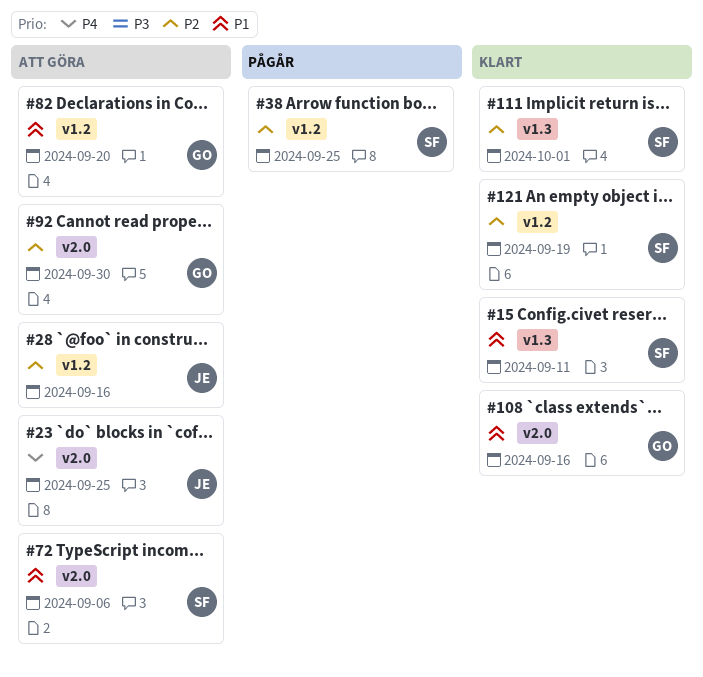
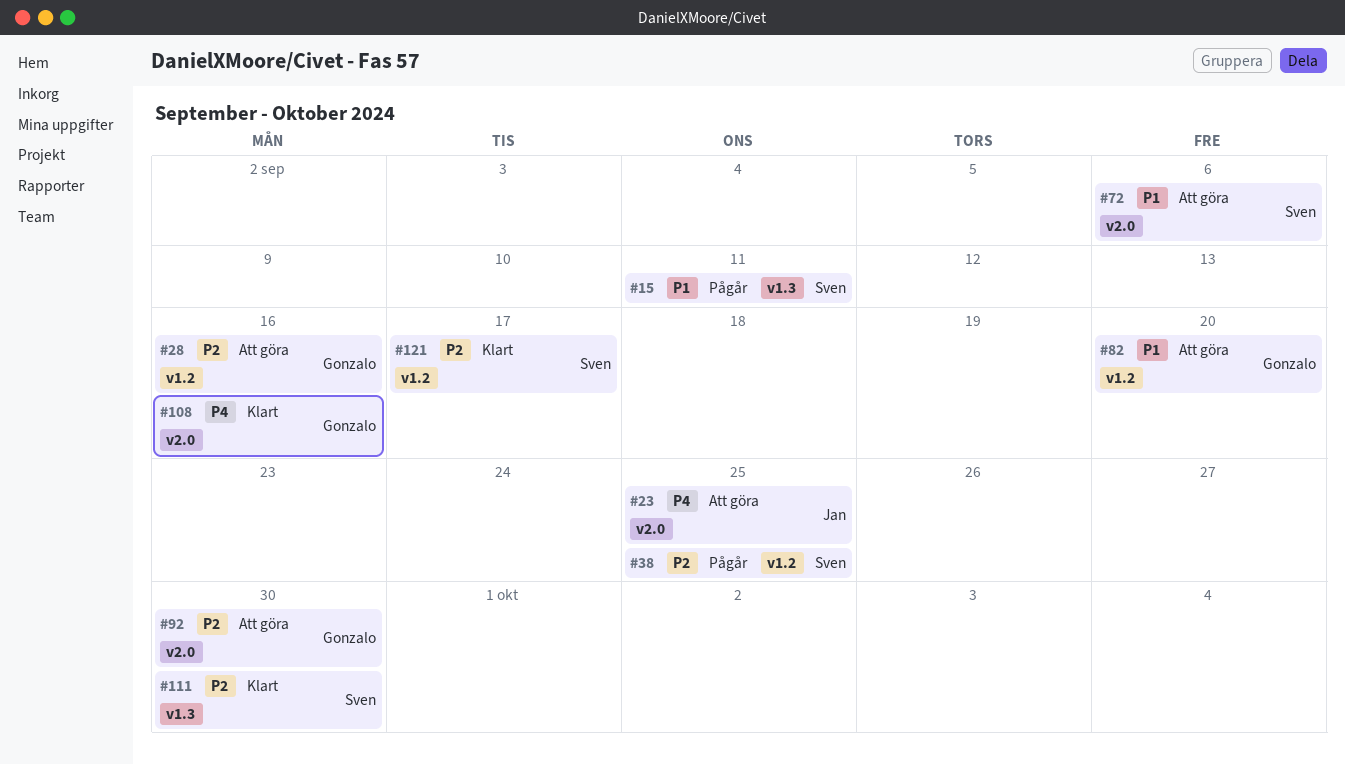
#15, status: Klart -> Pågår
#28, owner: Jan -> Gonzalo
#108, priority: P1 -> P4
#111, due: Oct 1 -> Sep 30
#121, due: Sep 19 -> Sep 17

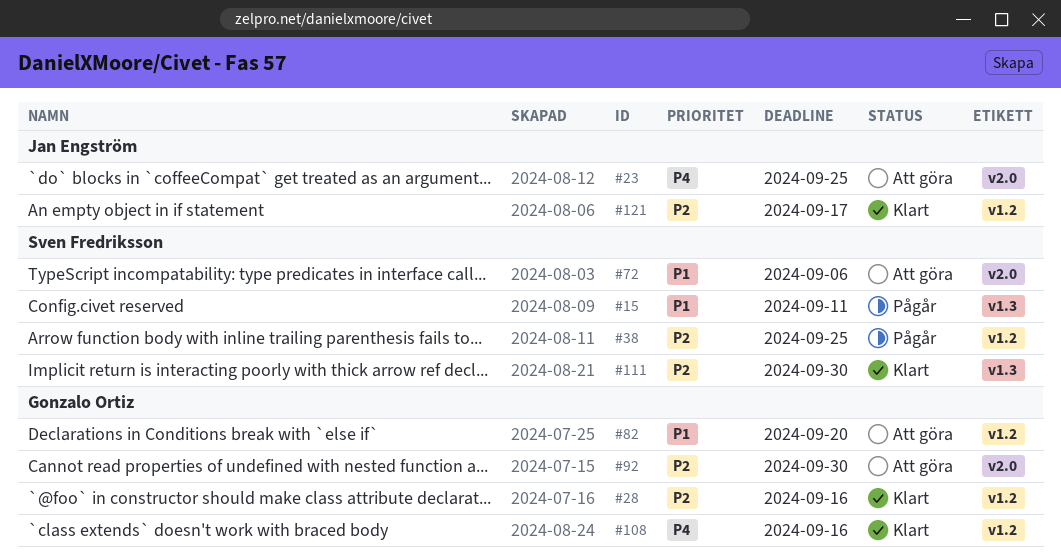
#28, status: Att göra -> Klart
#108, label: v2.0 -> v1.2
#121, owner: Sven Fredriksson -> Jan Engström

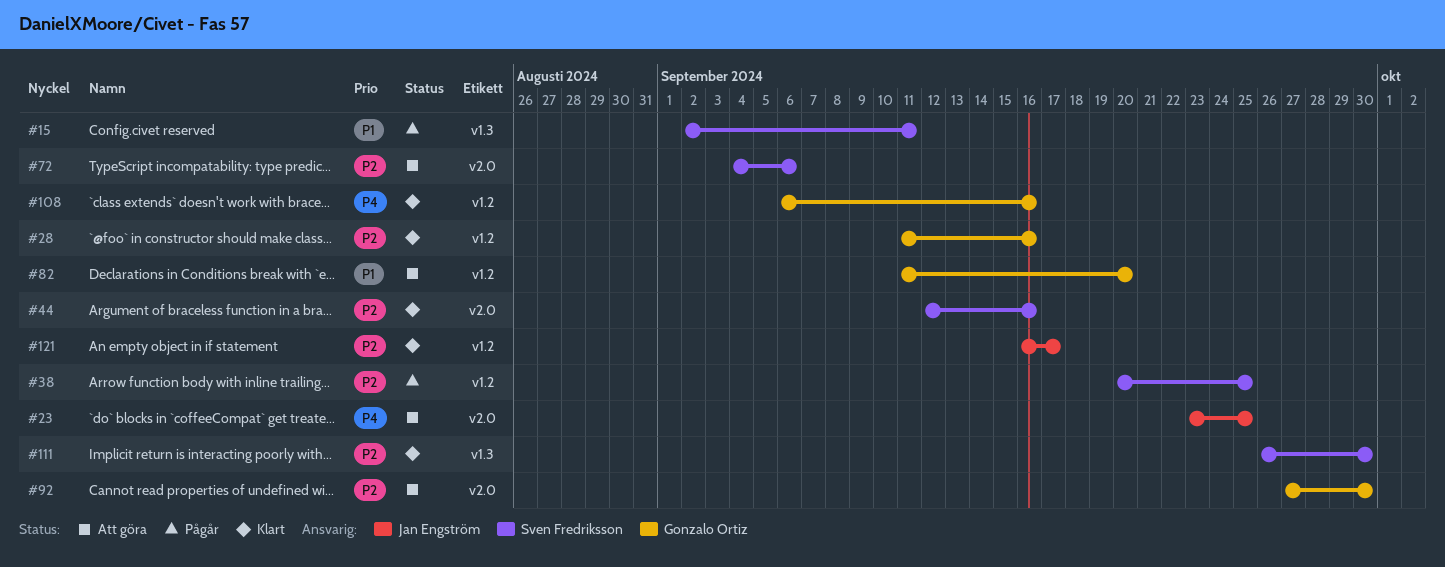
#44: none -> present
#72, priority: P1 -> P2

